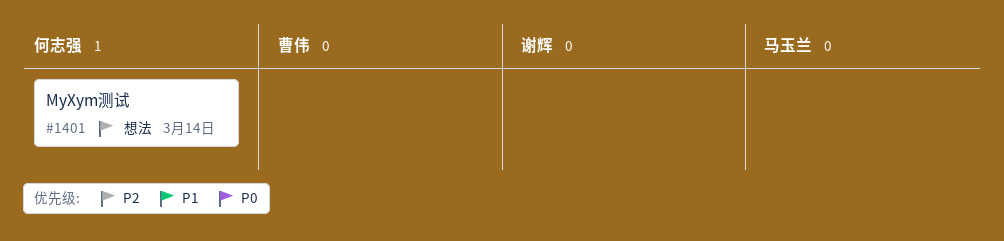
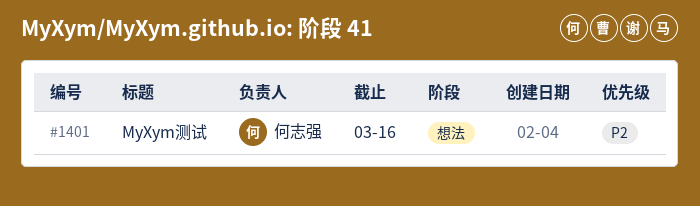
#1401, due: Mar 14 -> Mar 16

